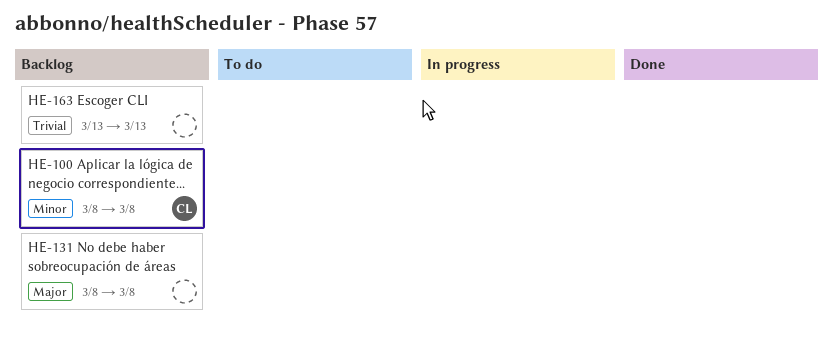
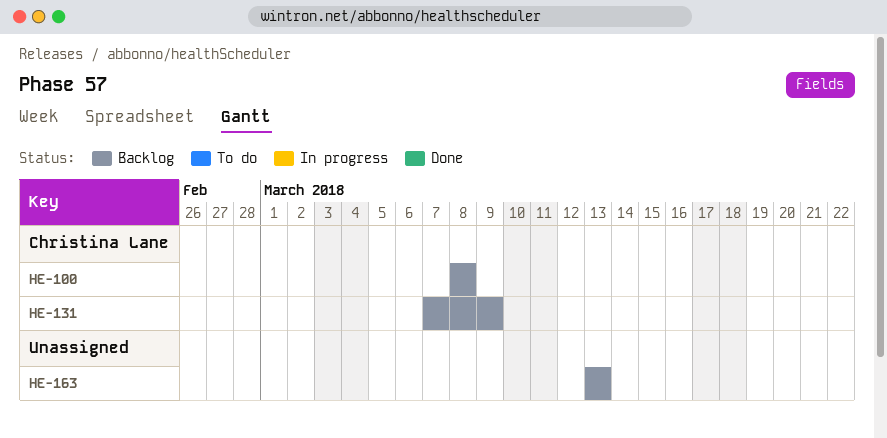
HE-131, owner: none -> Christina Lane
HE-131, start: Mar 8 -> Mar 7
HE-131, due: Mar 8 -> Mar 9

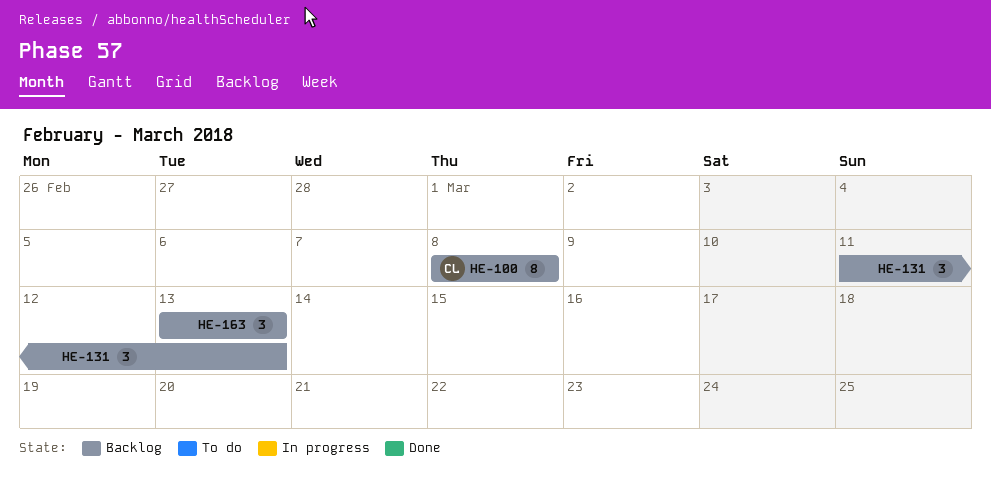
HE-131, owner: Christina Lane -> none
HE-131, start: Mar 7 -> Mar 11
HE-131, due: Mar 9 -> Mar 13

